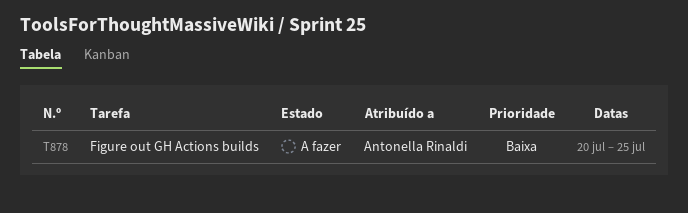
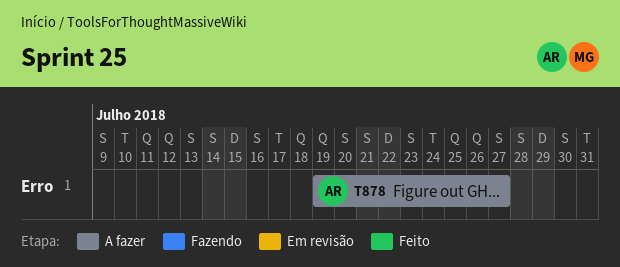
T878, start: Jul 20 -> Jul 19
T878, due: Jul 25 -> Jul 27

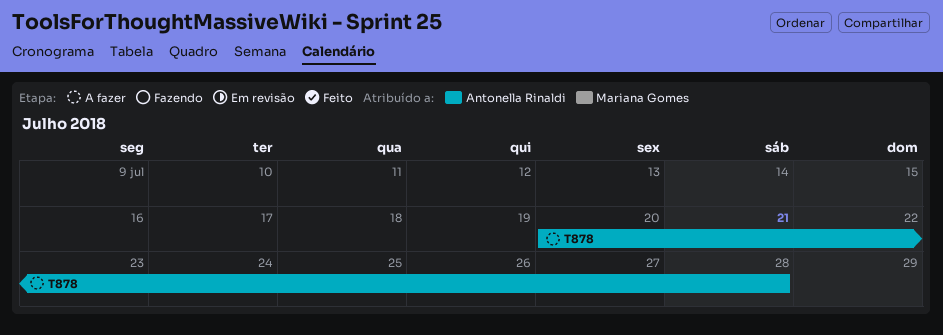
T878, start: Jul 19 -> Jul 20
T878, due: Jul 27 -> Jul 28

